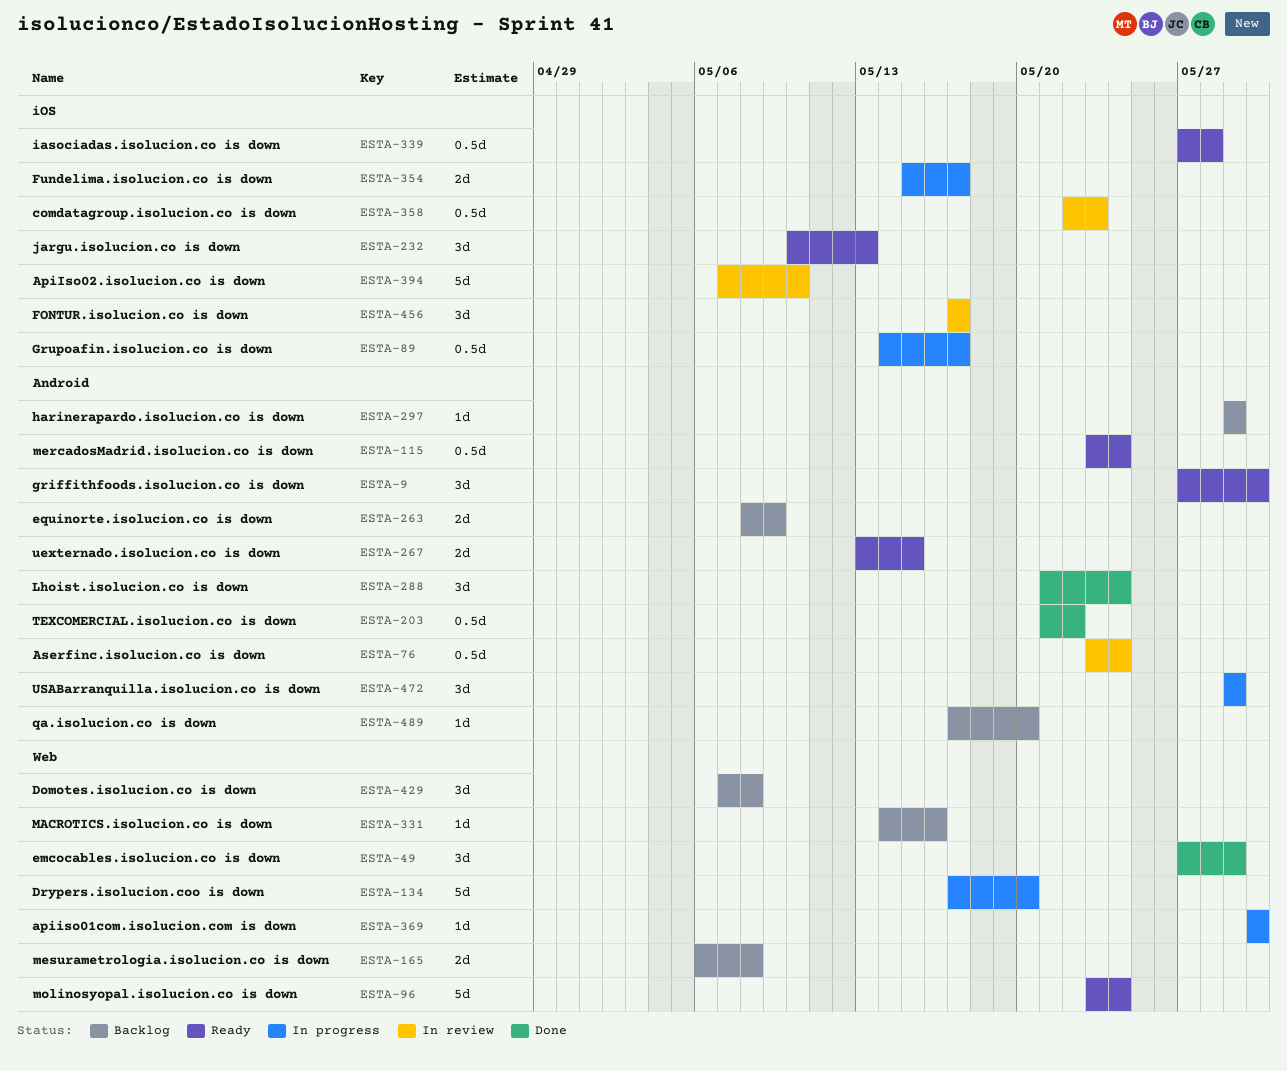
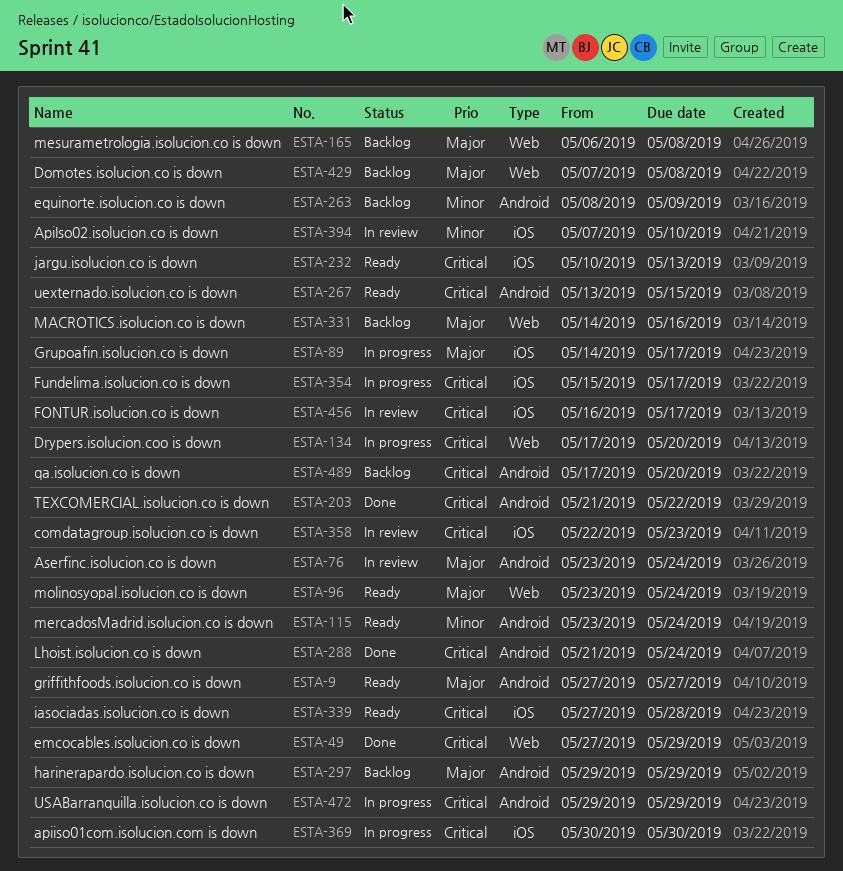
ESTA-9, due: May 30 -> May 27
ESTA-369, label: Web -> iOS
ESTA-456, start: May 17 -> May 16

